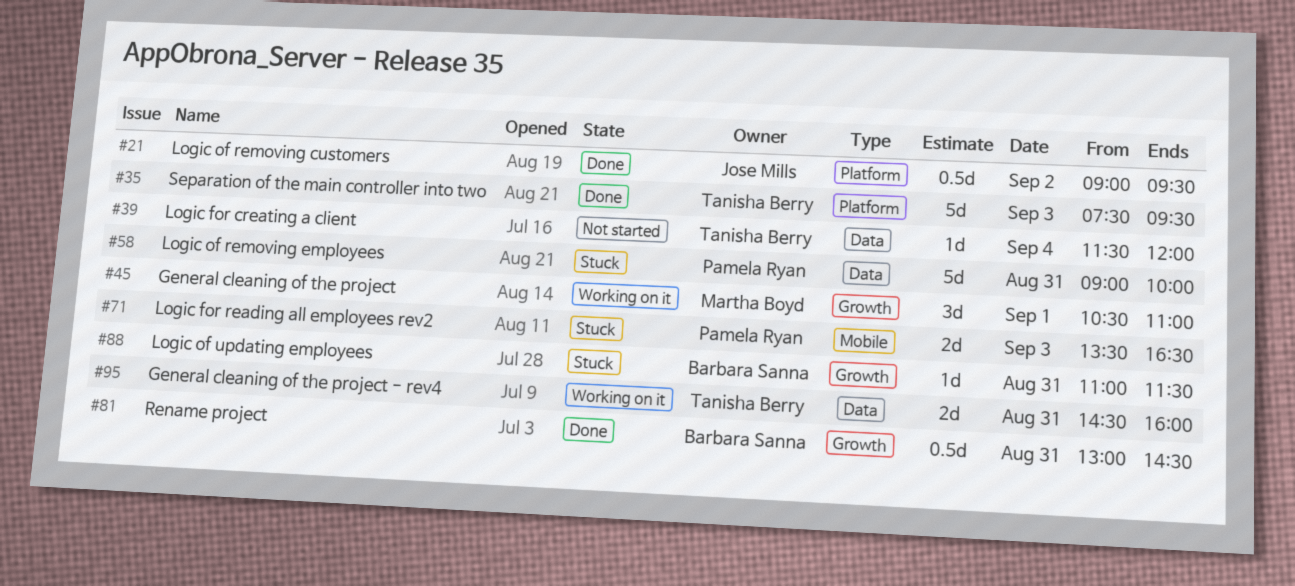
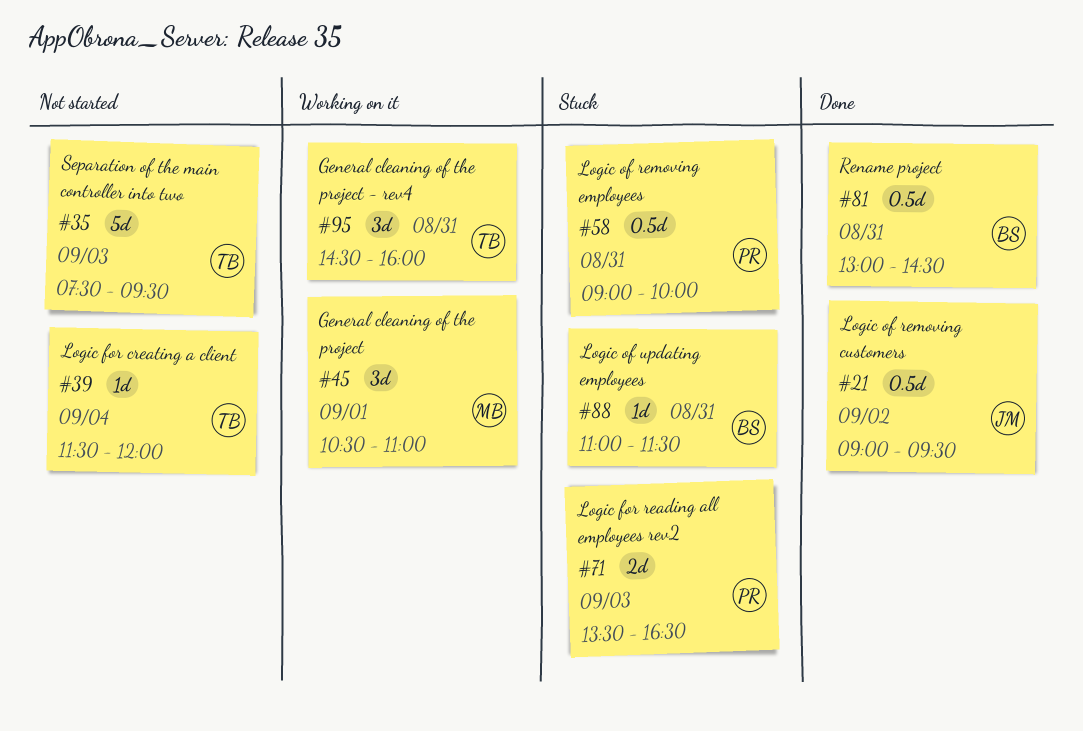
#35, status: Done -> Not started
#58, estimate: 5d -> 0.5d
#95, estimate: 2d -> 3d

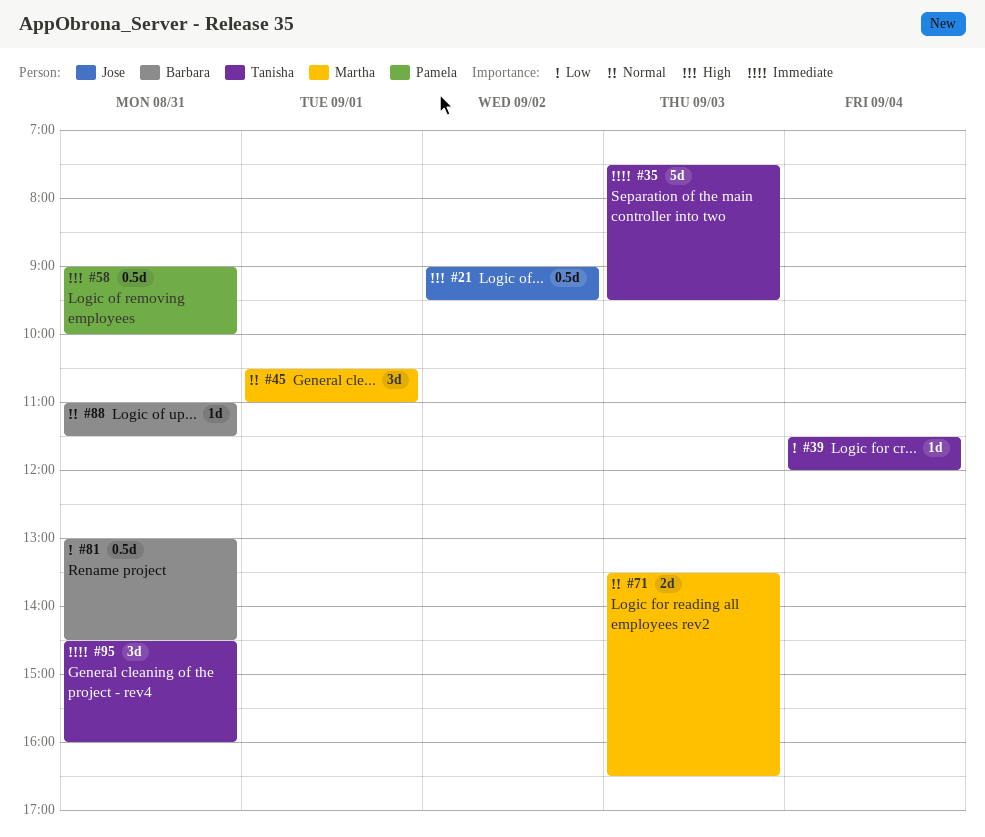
#71, owner: Pamela -> Martha

